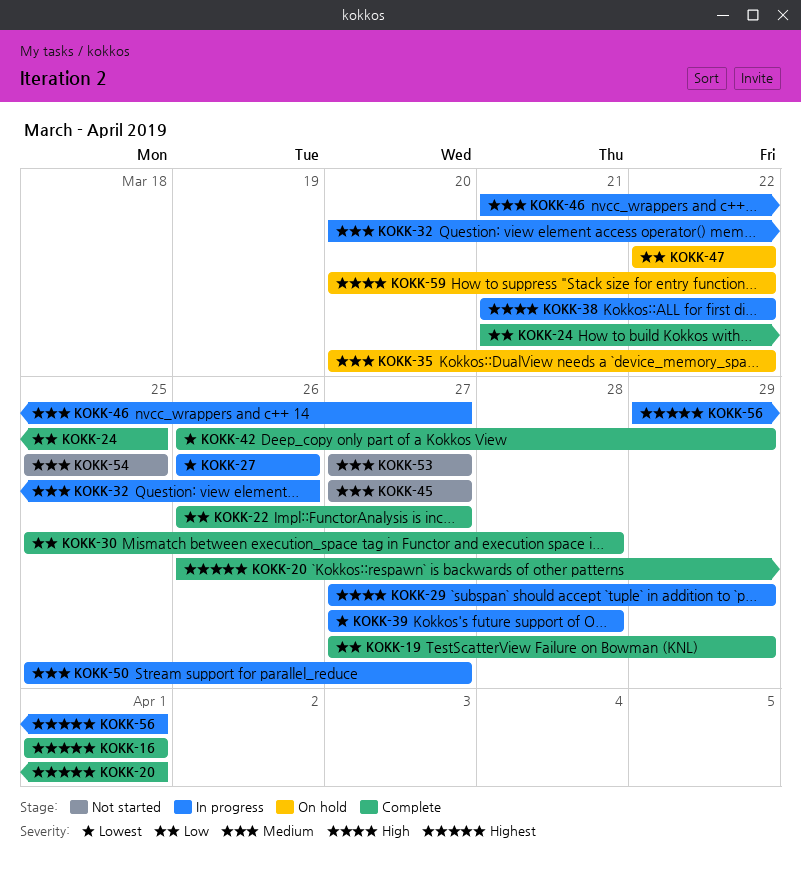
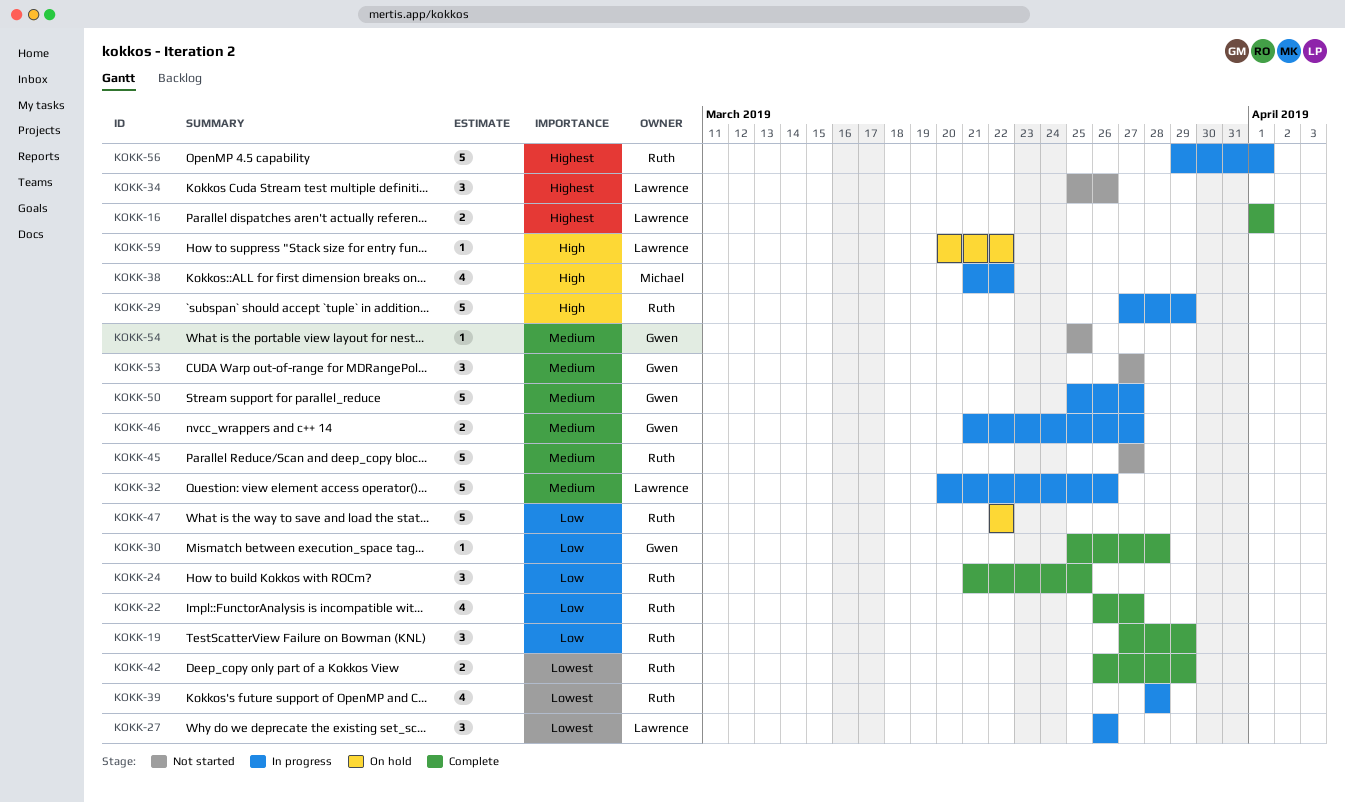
KOKK-20: present -> none
KOKK-34: none -> present
KOKK-35: present -> none
KOKK-39, start: Mar 27 -> Mar 28

